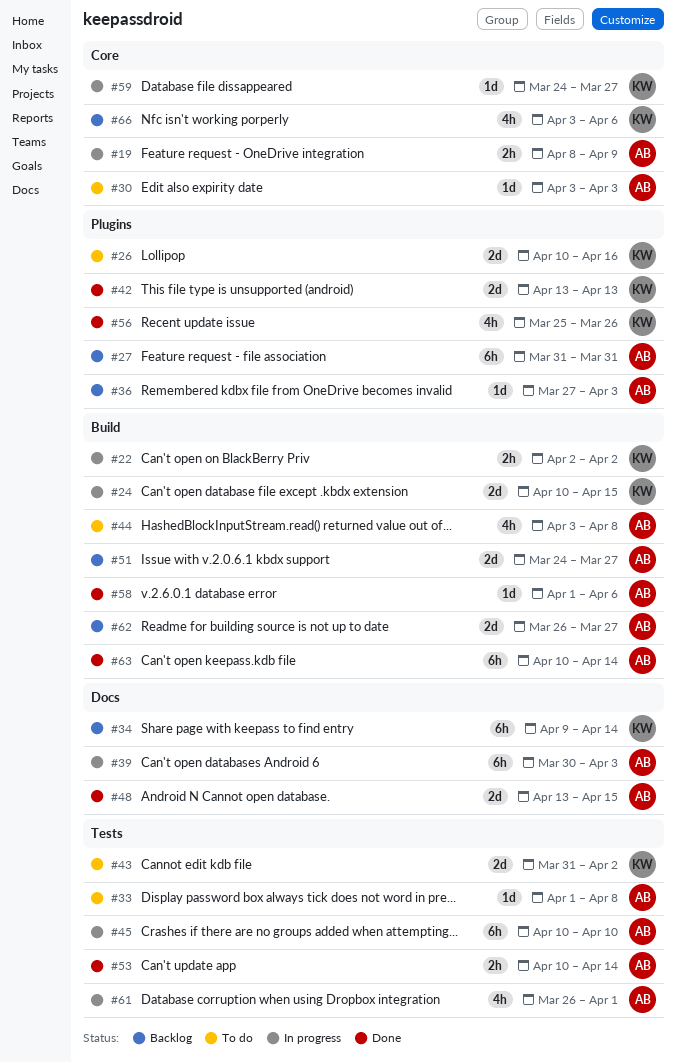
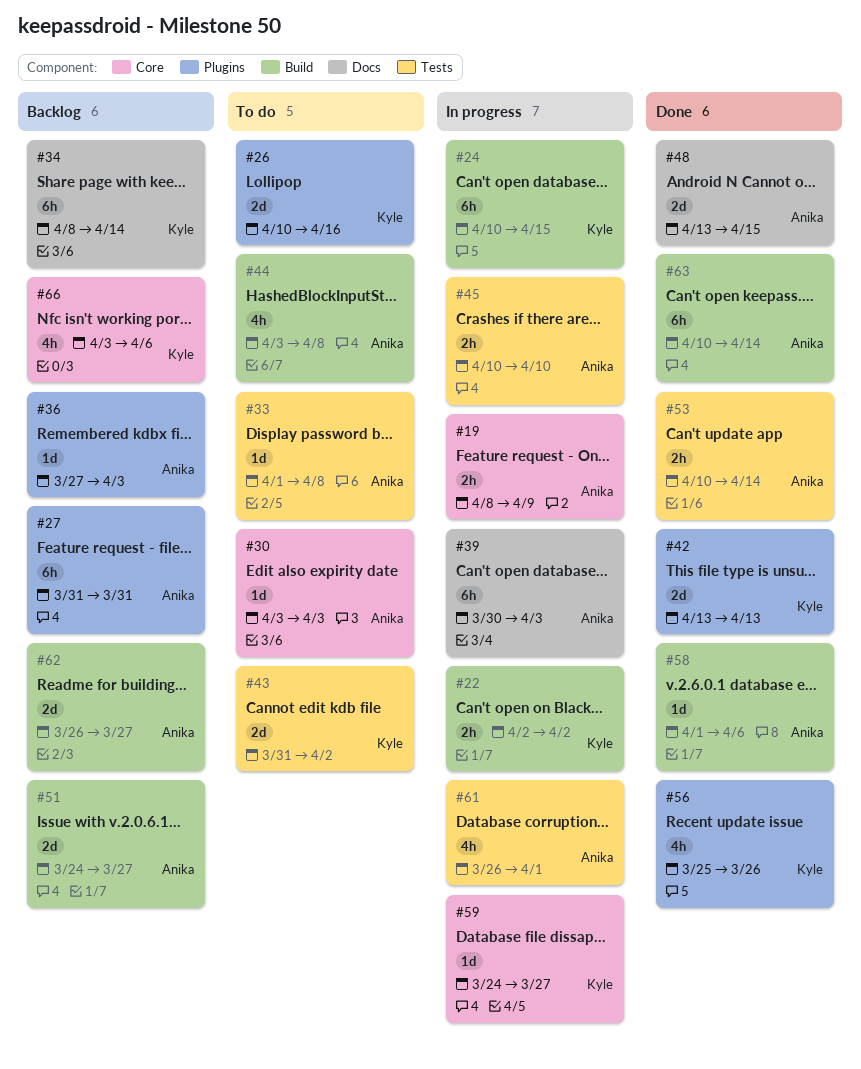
#24, estimate: 2d -> 6h
#34, start: Apr 9 -> Apr 8
#45, estimate: 6h -> 2h

